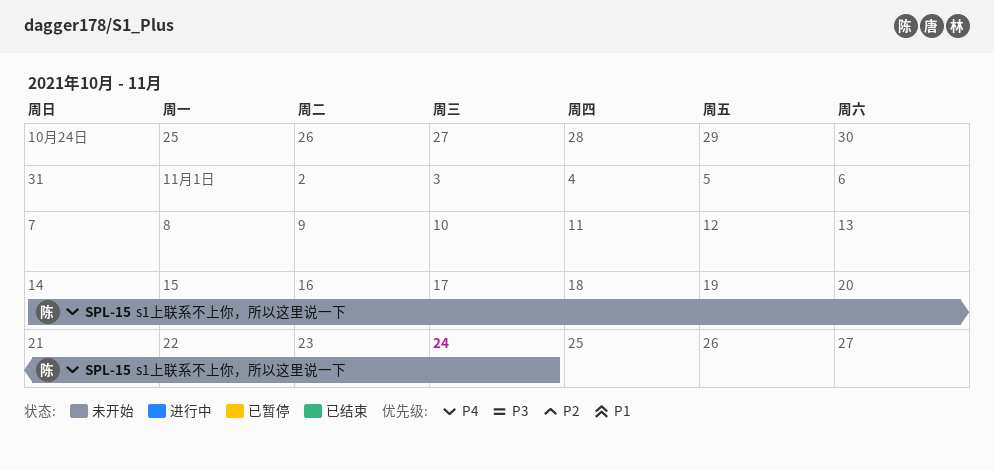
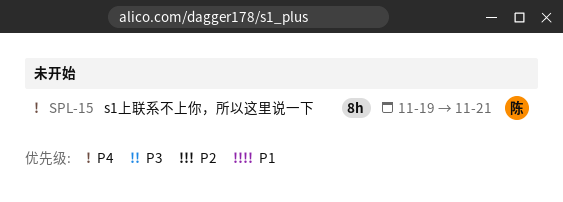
SPL-15, start: Nov 14 -> Nov 19
SPL-15, due: Nov 24 -> Nov 21

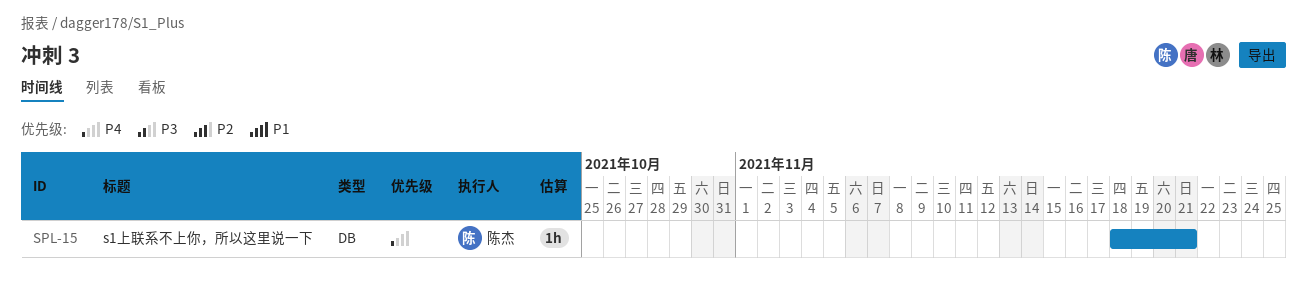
SPL-15, estimate: 8h -> 1h
SPL-15, start: Nov 19 -> Nov 18

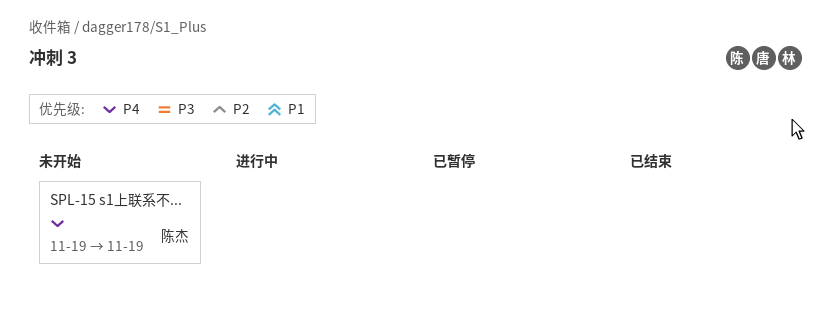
SPL-15, start: Nov 18 -> Nov 19
SPL-15, due: Nov 21 -> Nov 19

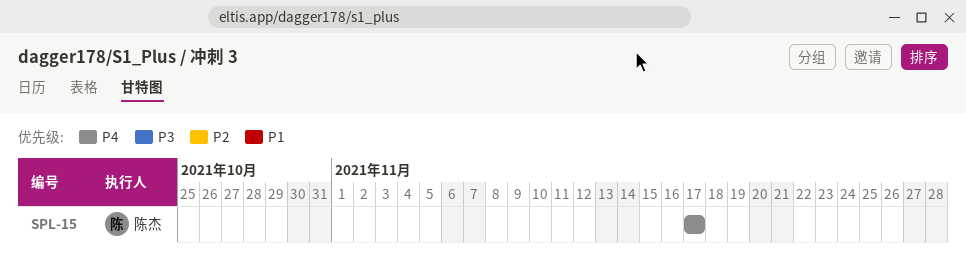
SPL-15, start: Nov 19 -> Nov 17
SPL-15, due: Nov 19 -> Nov 17

